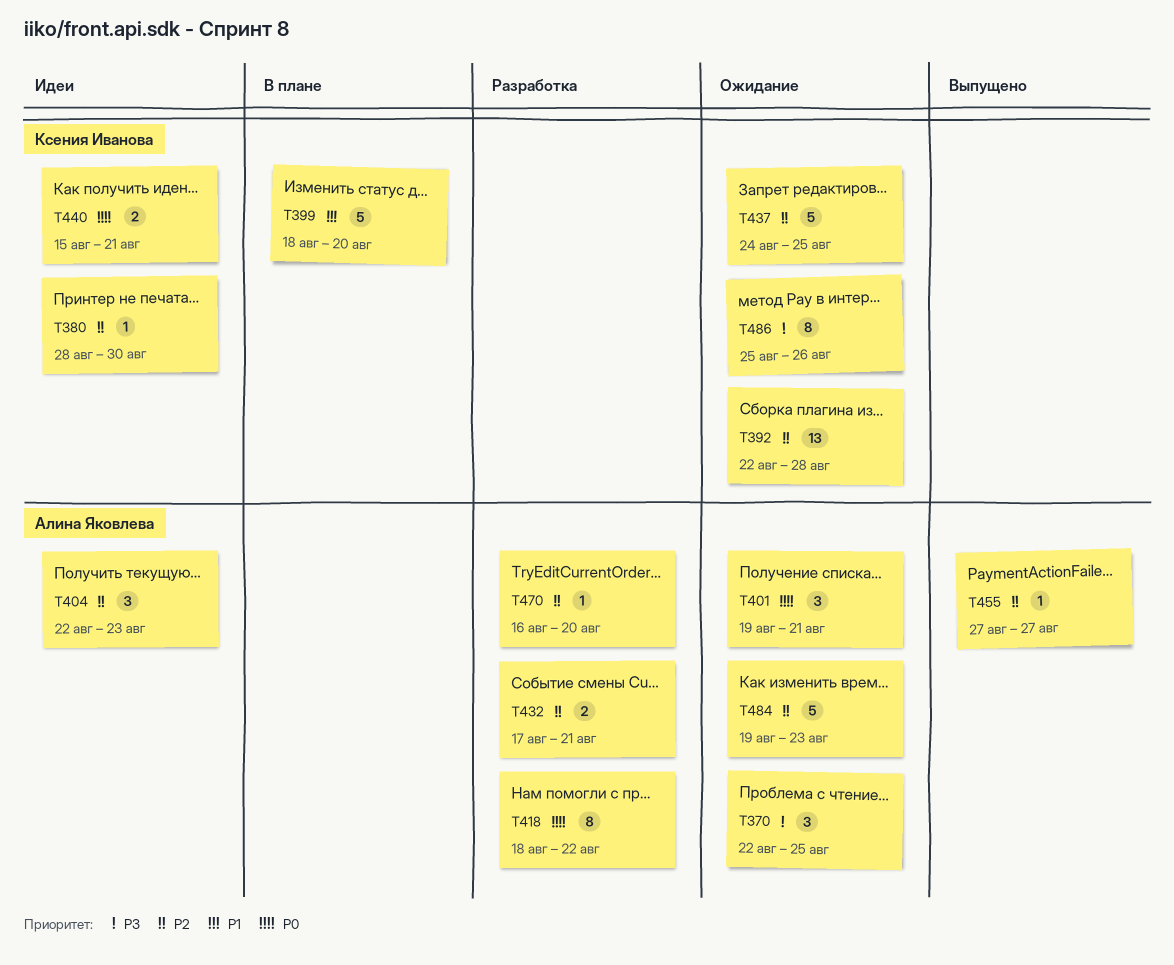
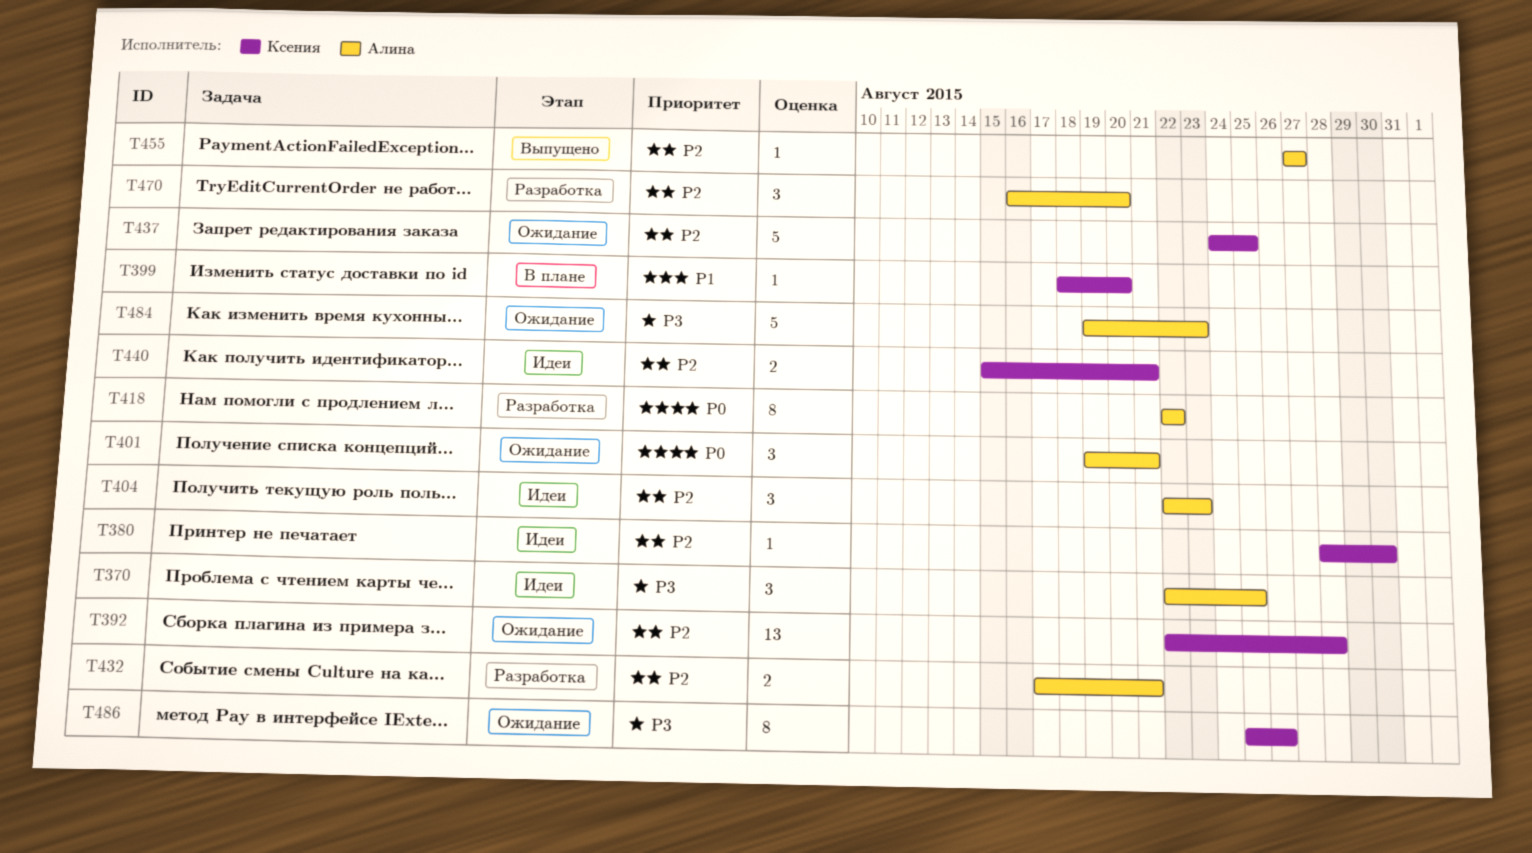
T370, status: Ожидание -> Идеи
T399, estimate: 5 -> 1
T418, start: Aug 18 -> Aug 22
T440, priority: P0 -> P2
T470, estimate: 1 -> 3
T484, priority: P2 -> P3

